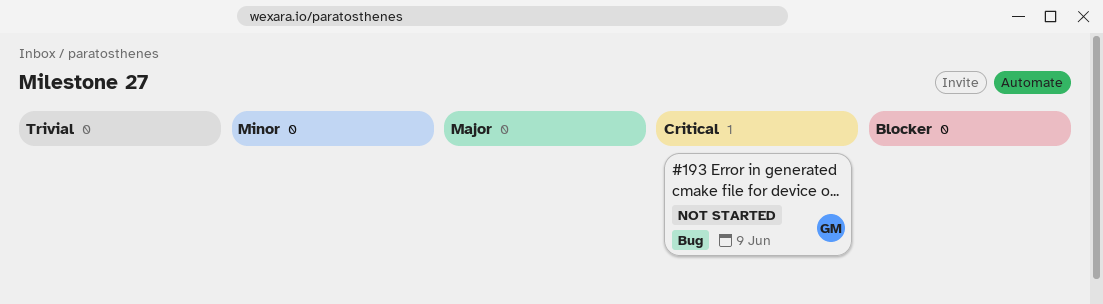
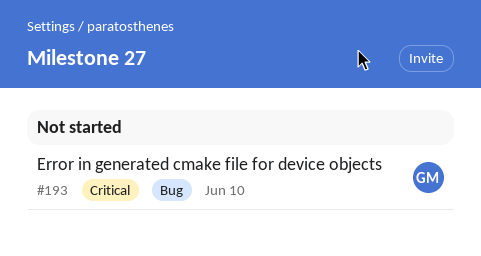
#193, due: Jun 9 -> Jun 10

